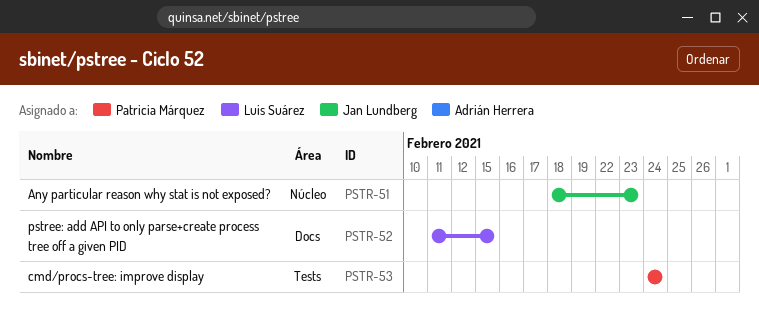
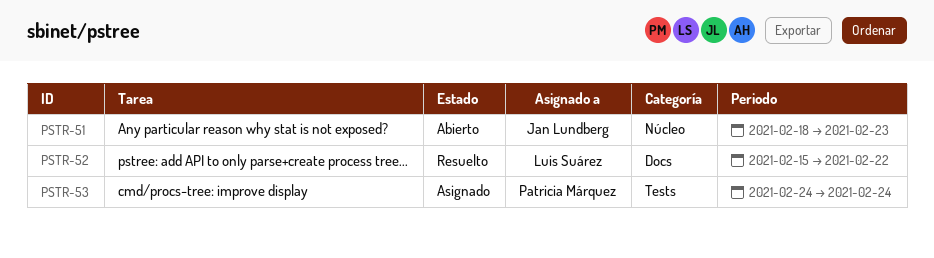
PSTR-52, start: Feb 11 -> Feb 15
PSTR-52, due: Feb 15 -> Feb 22

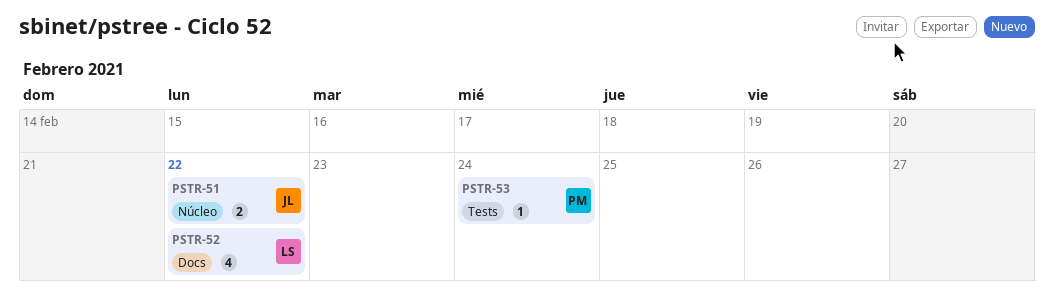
PSTR-51, due: Feb 23 -> Feb 22

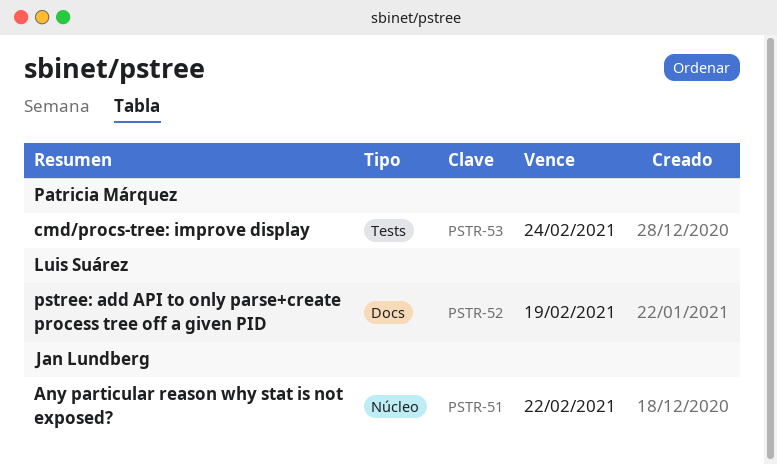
PSTR-52, due: Feb 22 -> Feb 19

